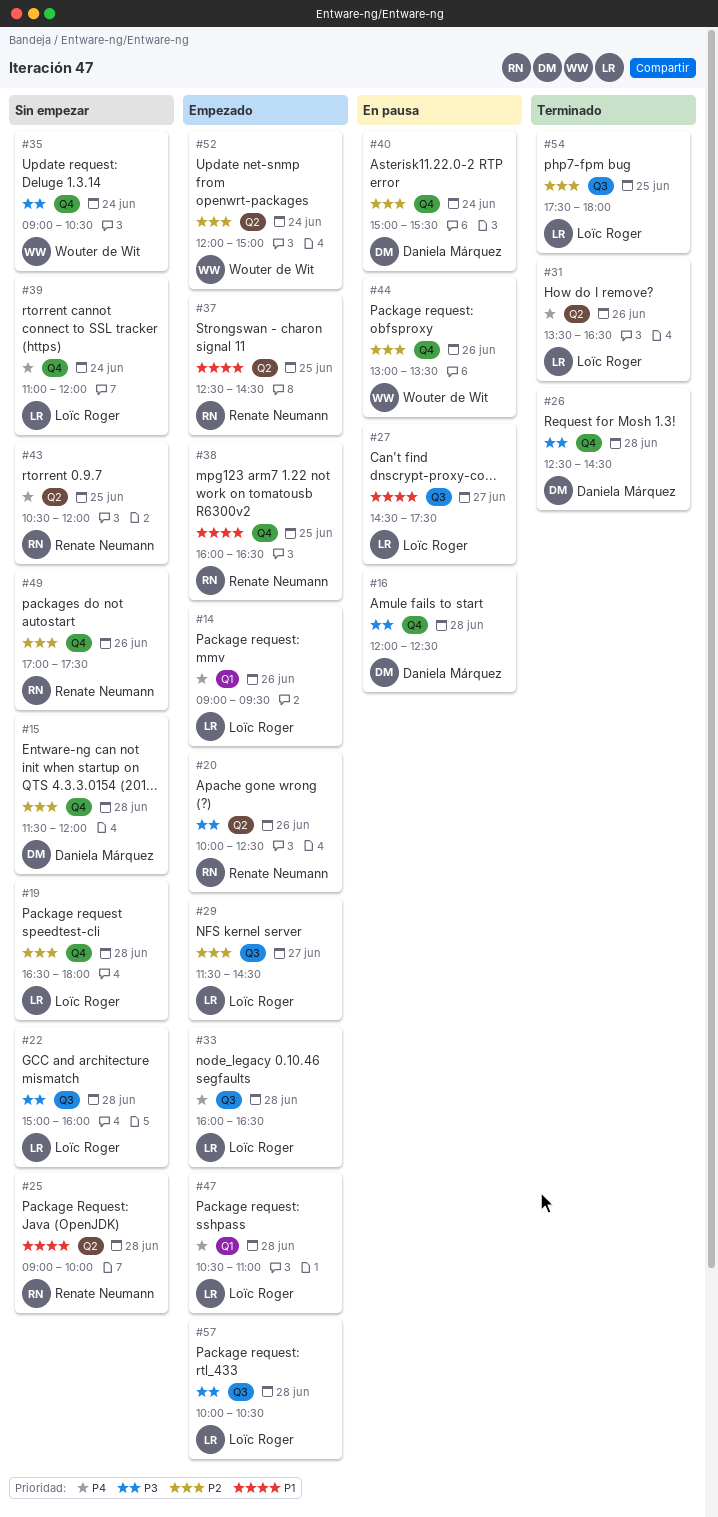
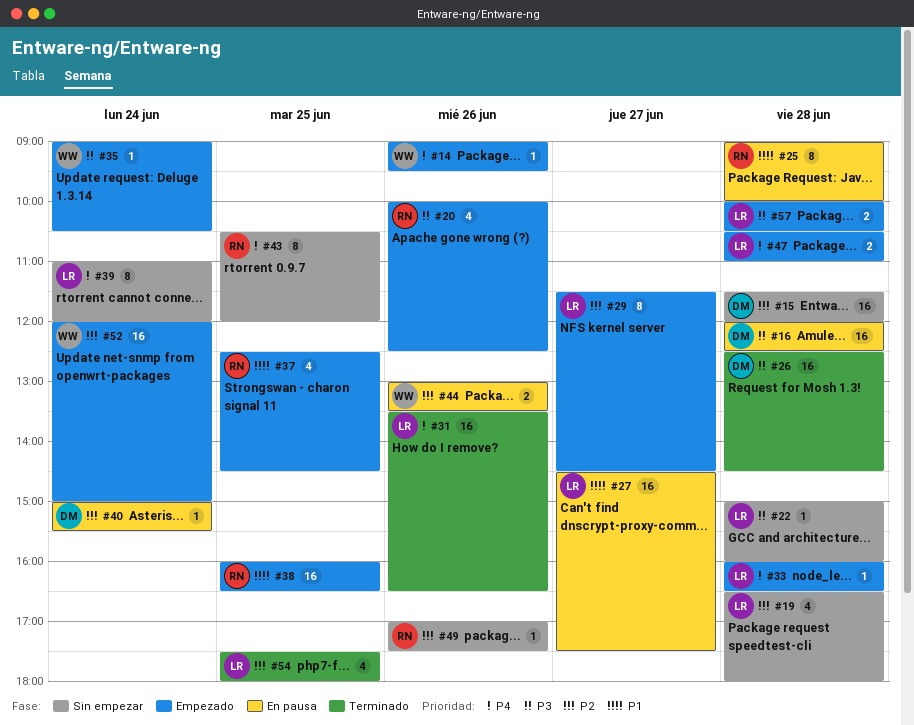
#14, owner: Loïc Roger -> Wouter de Wit
#25, status: Sin empezar -> En pausa
#35, status: Sin empezar -> Empezado

